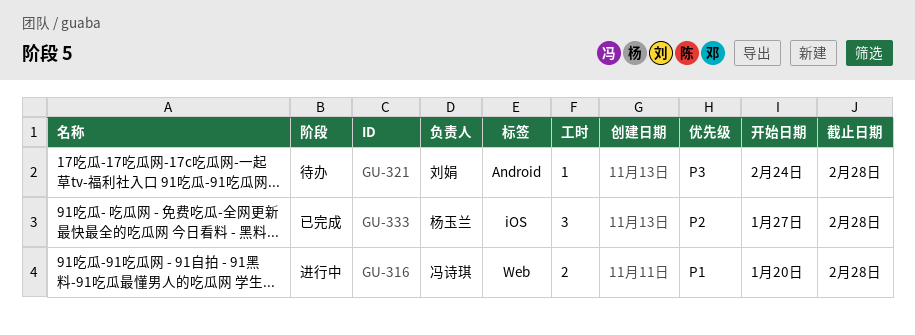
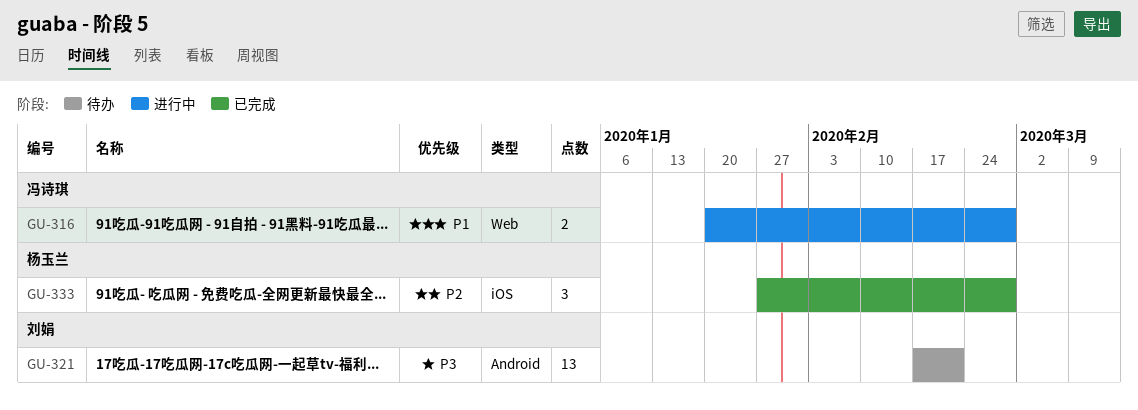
GU-321, estimate: 1 -> 13
GU-321, start: Feb 24 -> Feb 17
GU-321, due: Feb 28 -> Feb 21

